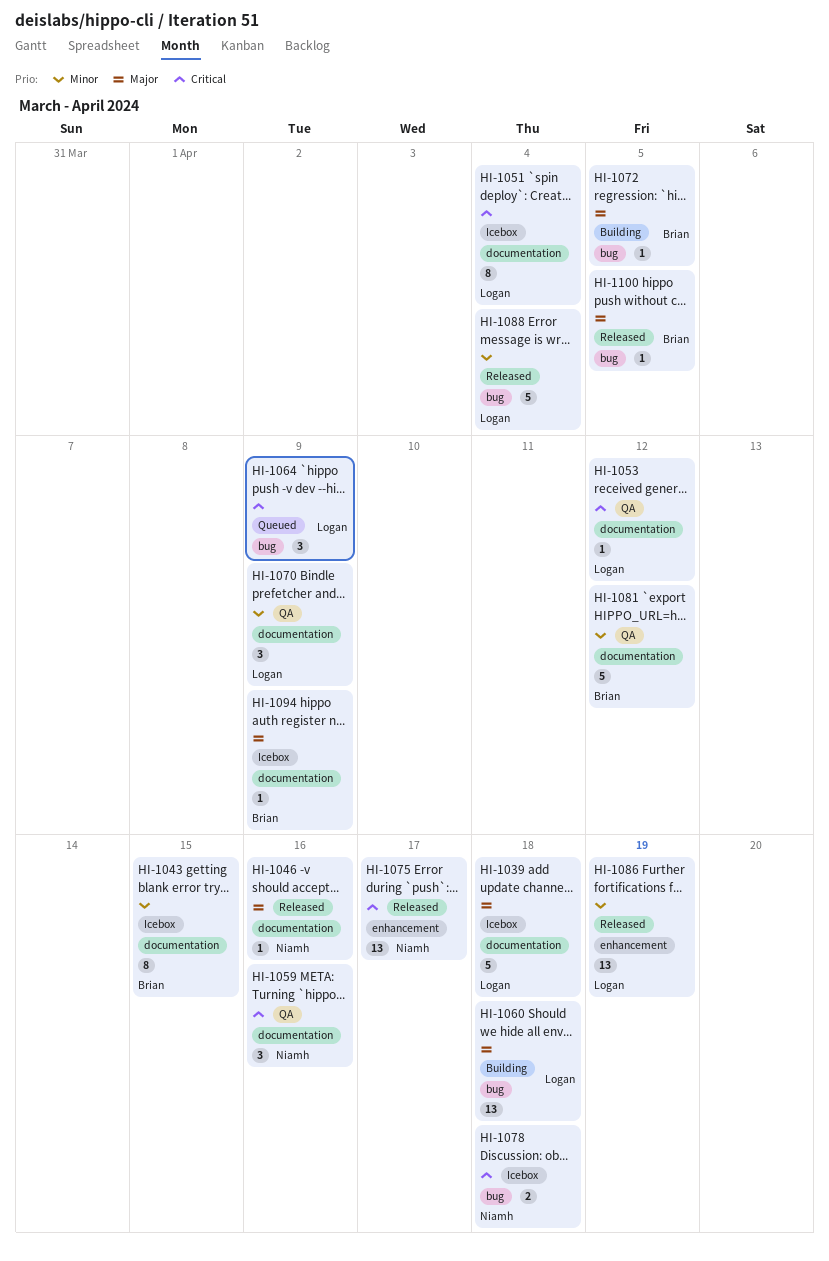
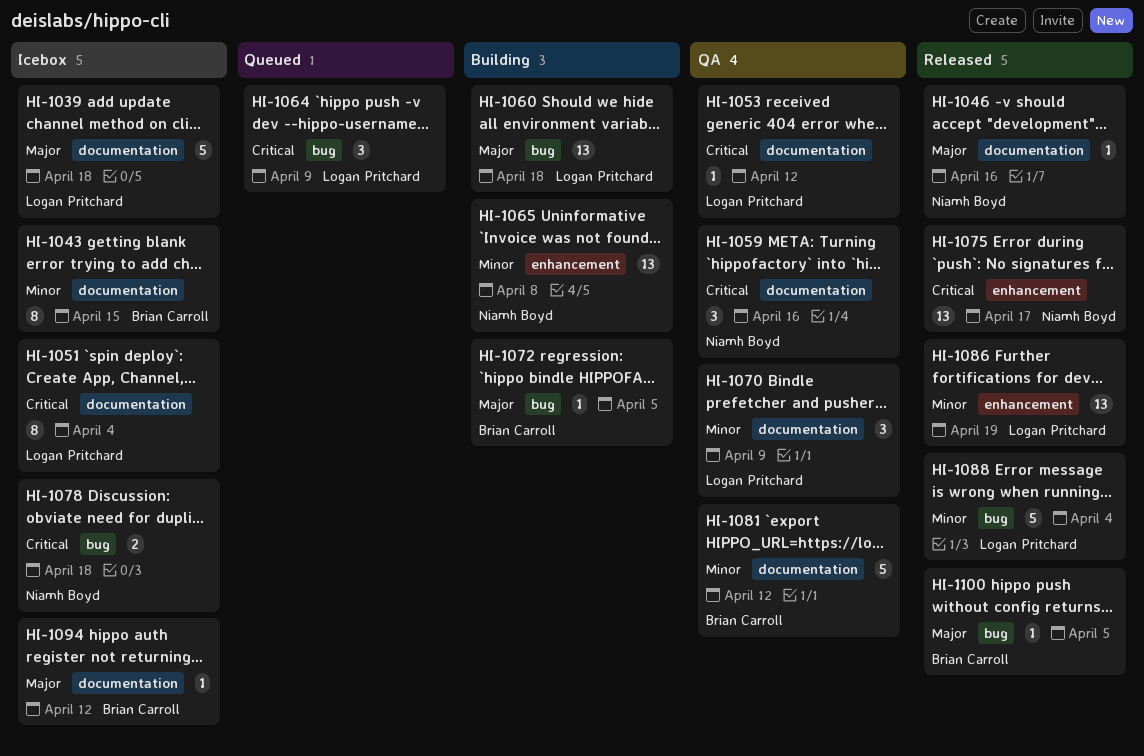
HI-1065: none -> present
HI-1094, due: Apr 9 -> Apr 12

